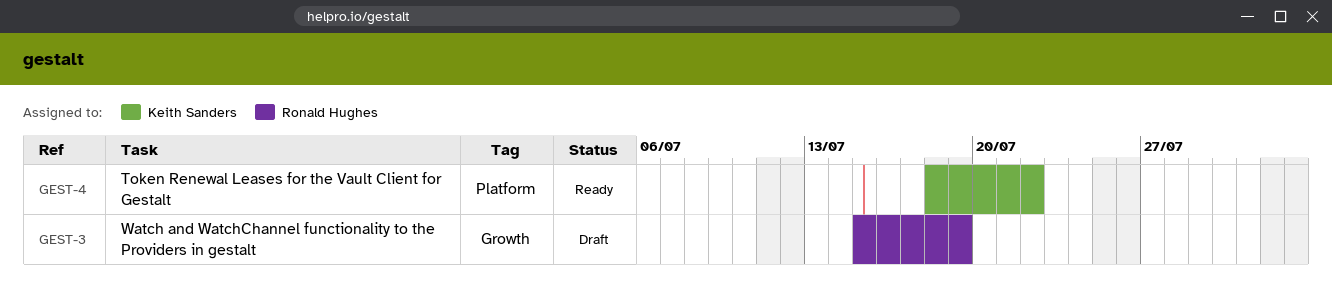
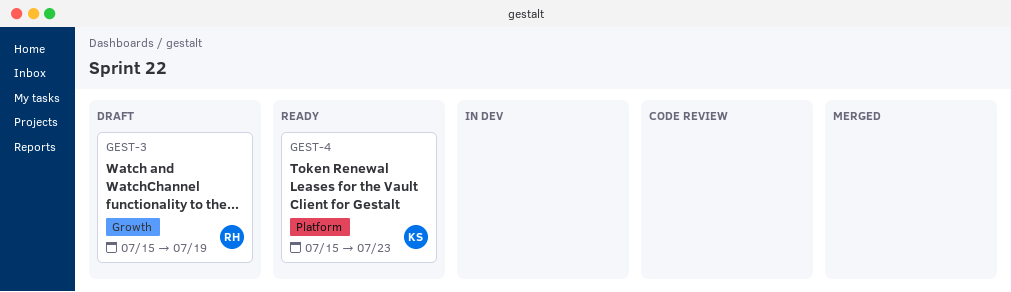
GEST-4, start: Jul 18 -> Jul 15
GEST-4, due: Jul 22 -> Jul 23

